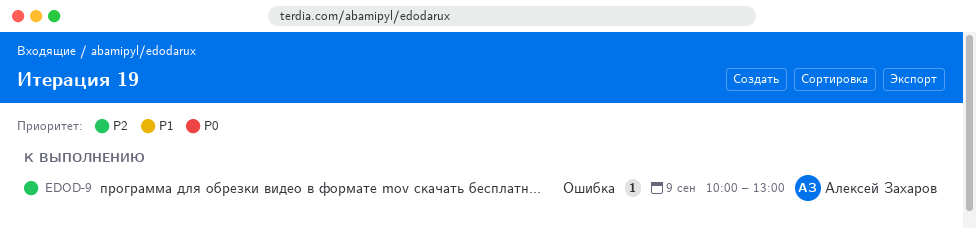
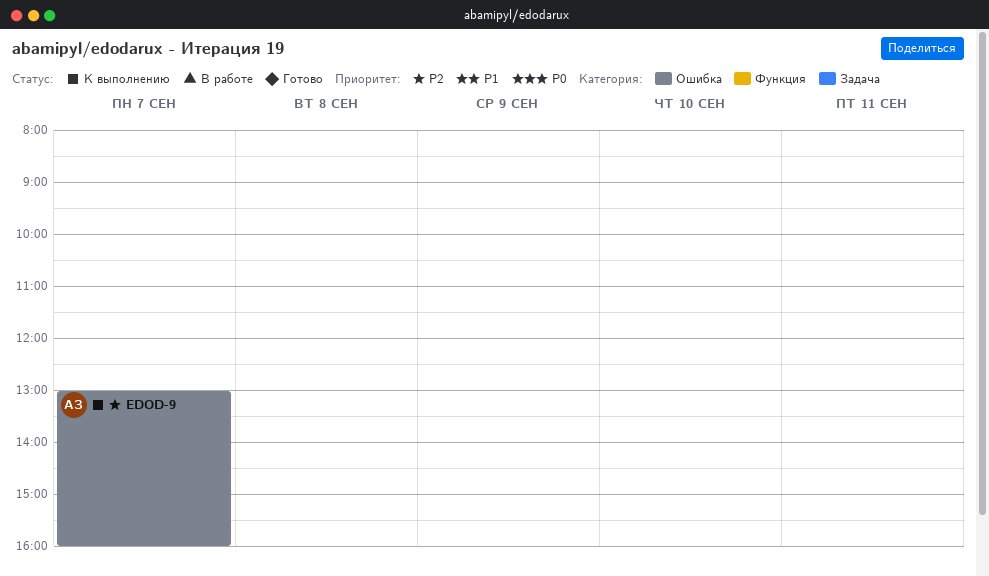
EDOD-9, day: Sep 9 -> Sep 7
EDOD-9, begins: 10:00 -> 13:00
EDOD-9, ends: 13:00 -> 16:00

